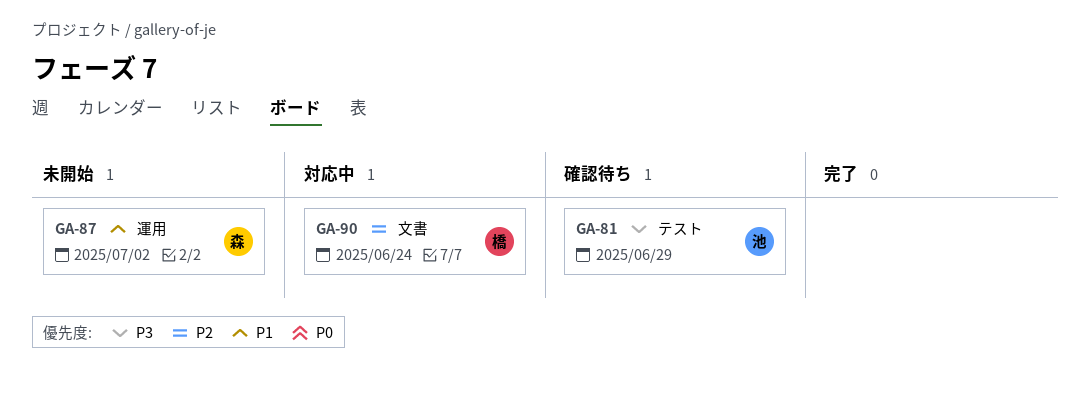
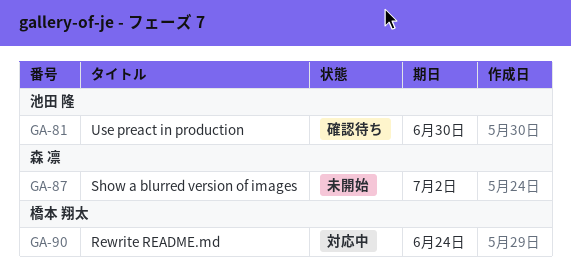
GA-81, due: Jun 29 -> Jun 30

